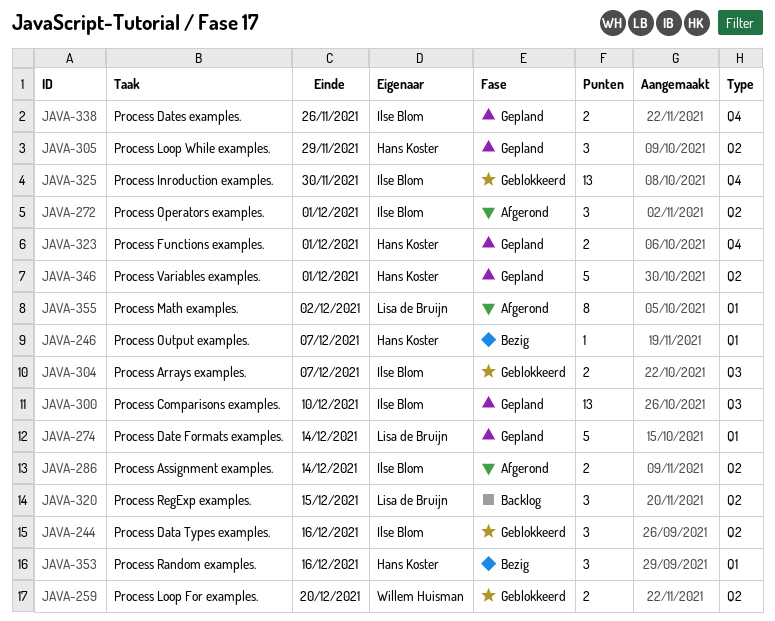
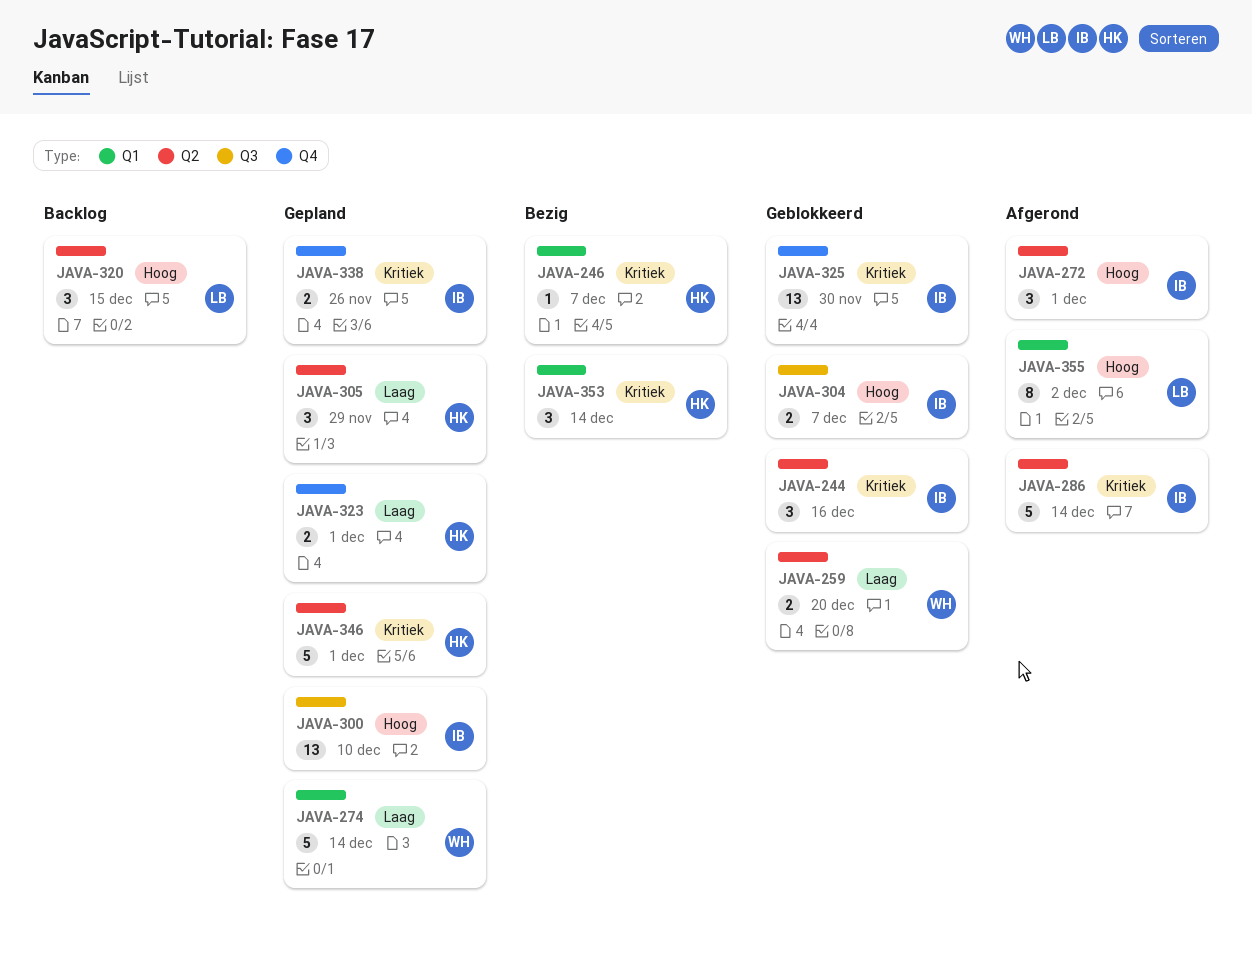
JAVA-274, owner: Lisa de Bruijn -> Willem Huisman
JAVA-286, estimate: 2 -> 5
JAVA-353, due: Dec 16 -> Dec 14

